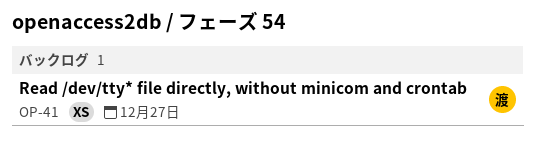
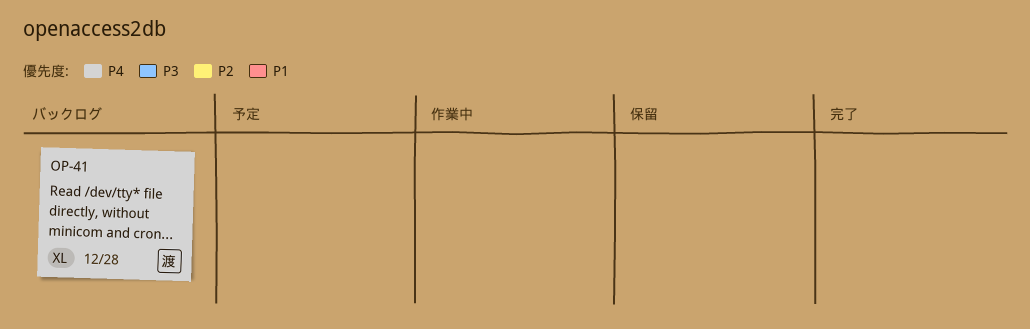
OP-41, estimate: XS -> XL
OP-41, due: Dec 27 -> Dec 28

